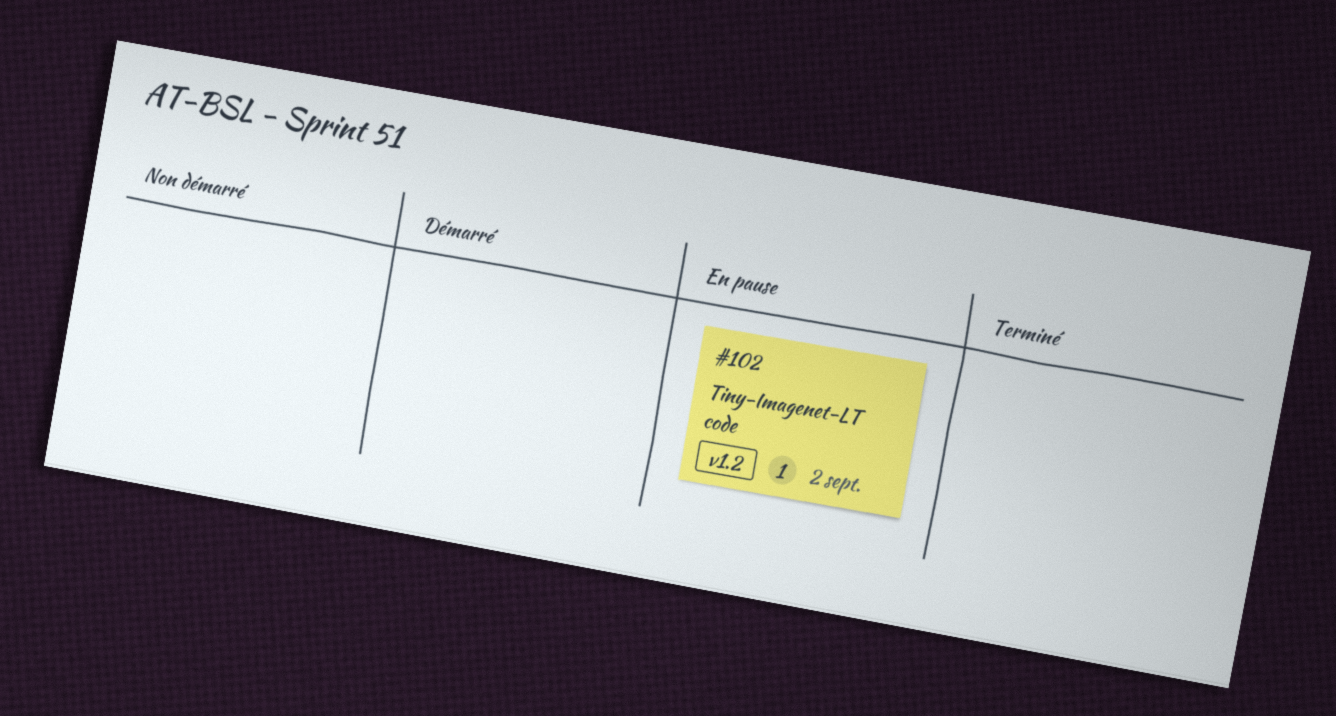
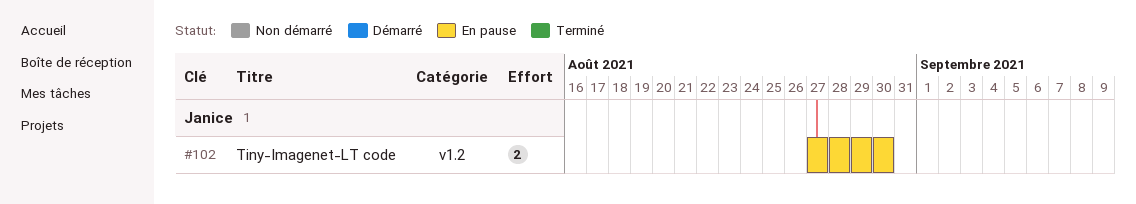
#102, estimate: 1 -> 2
#102, due: Sep 2 -> Aug 30

